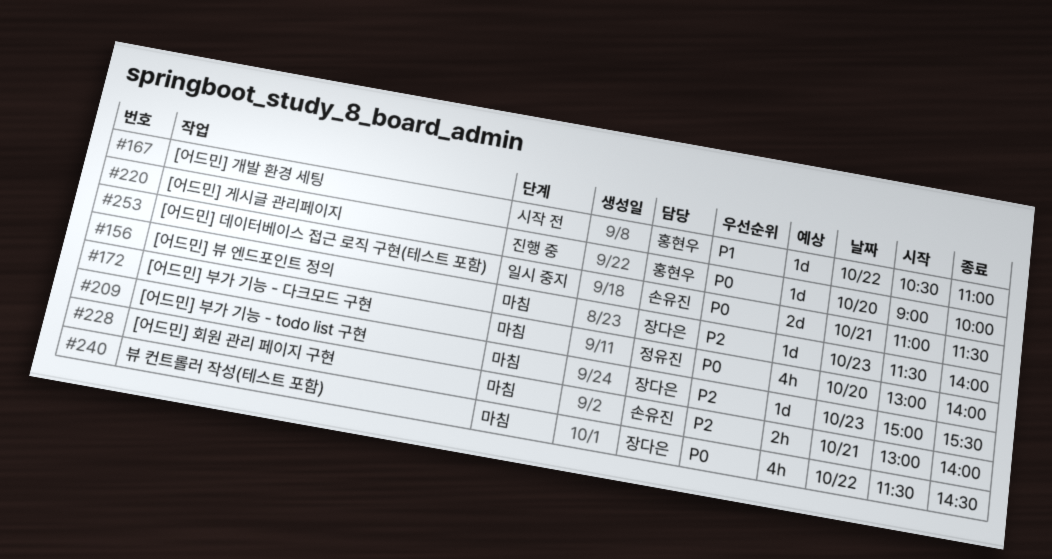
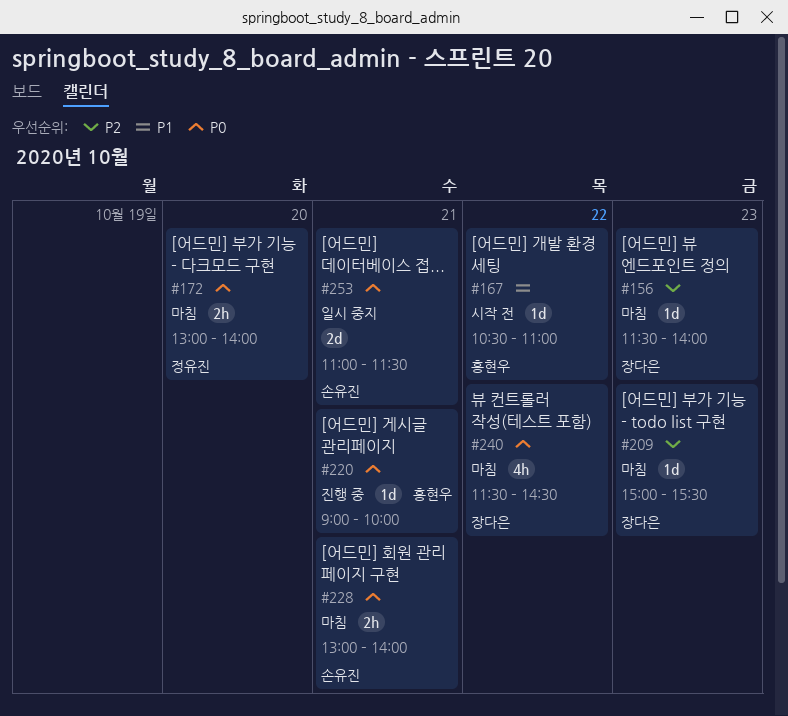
#172, estimate: 4h -> 2h
#220, day: Oct 20 -> Oct 21
#228, priority: P2 -> P0

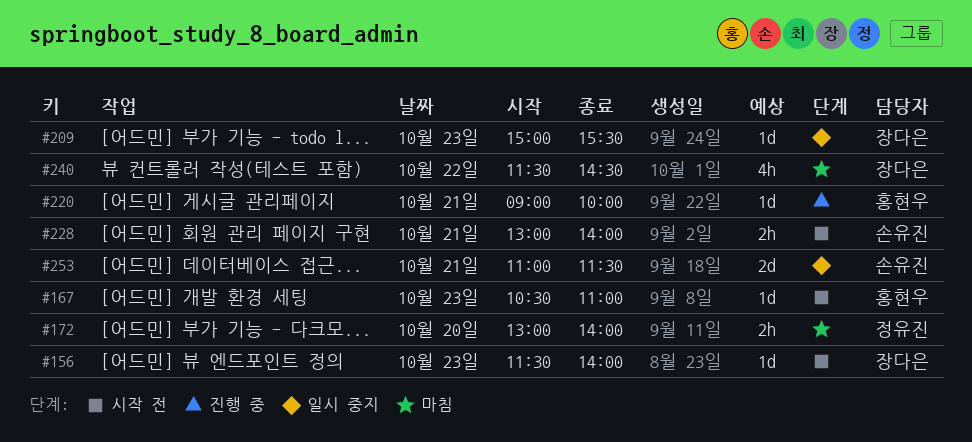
#156, status: 마침 -> 시작 전
#167, day: Oct 22 -> Oct 23
#209, status: 마침 -> 일시 중지
#228, status: 마침 -> 시작 전

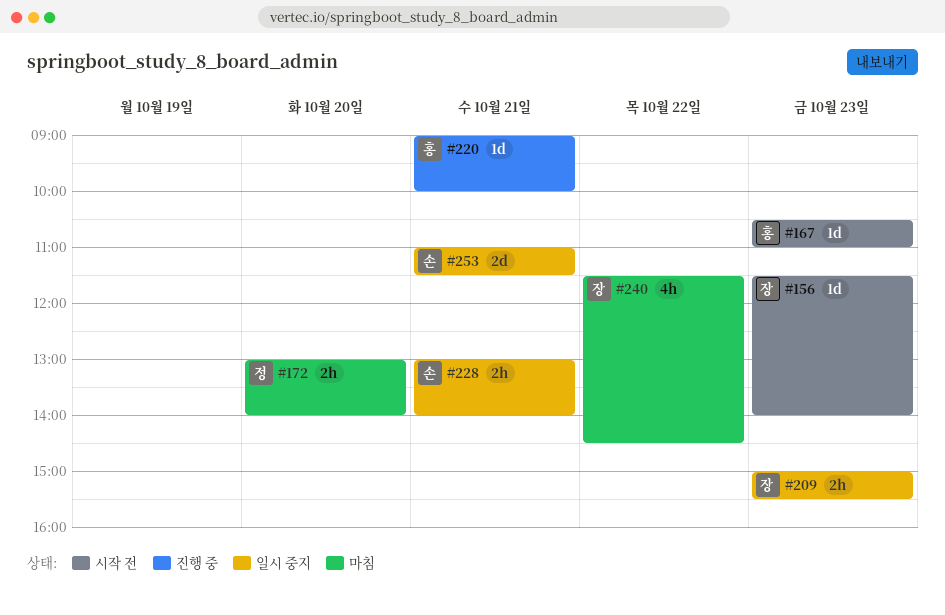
#209, estimate: 1d -> 2h
#228, status: 시작 전 -> 일시 중지

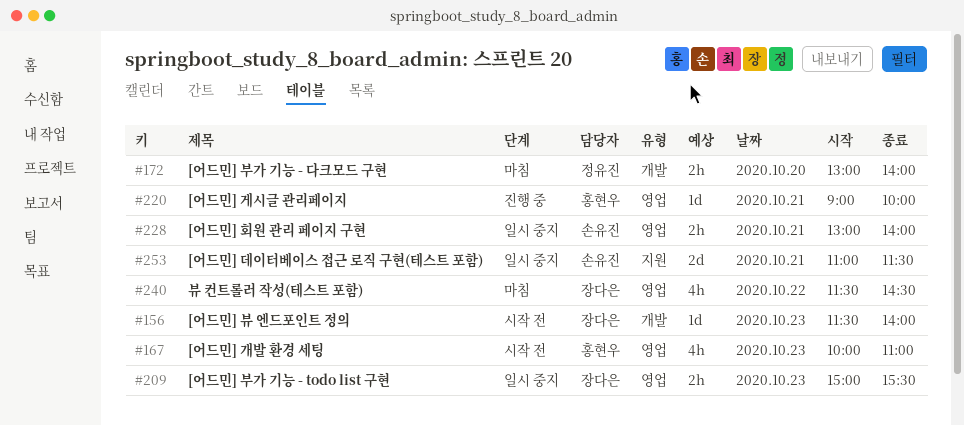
#167, estimate: 1d -> 4h
#167, begins: 10:30 -> 10:00

